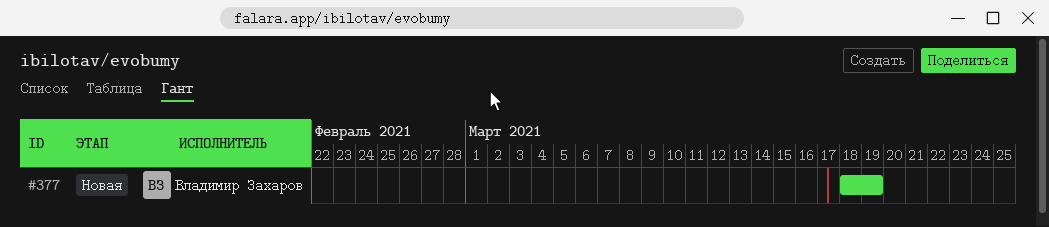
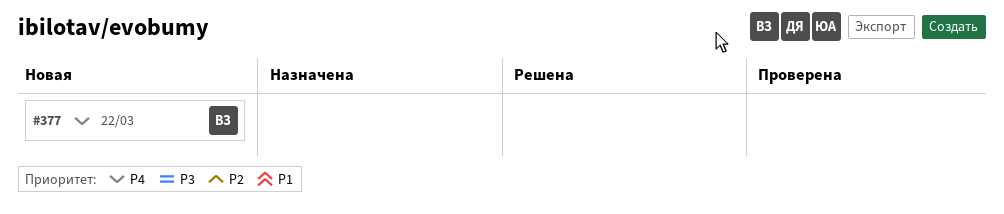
#377, due: Mar 19 -> Mar 22

